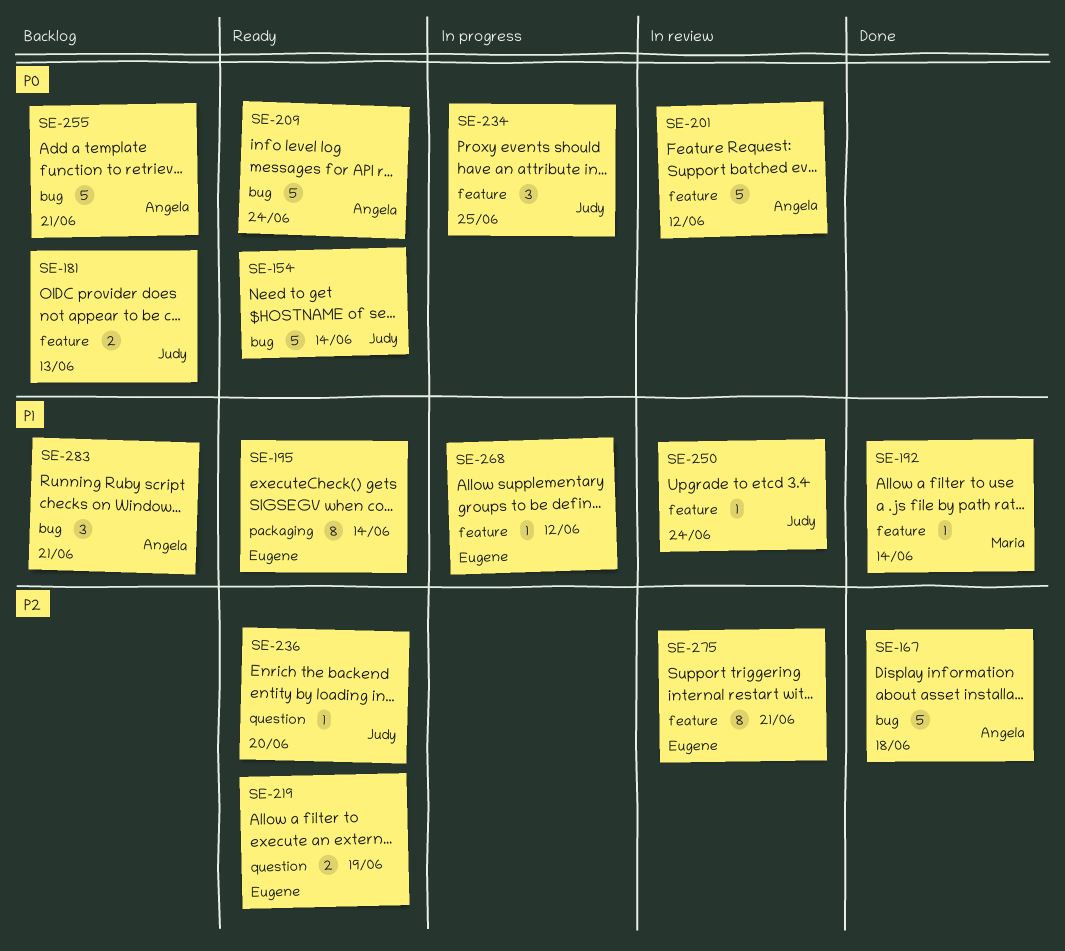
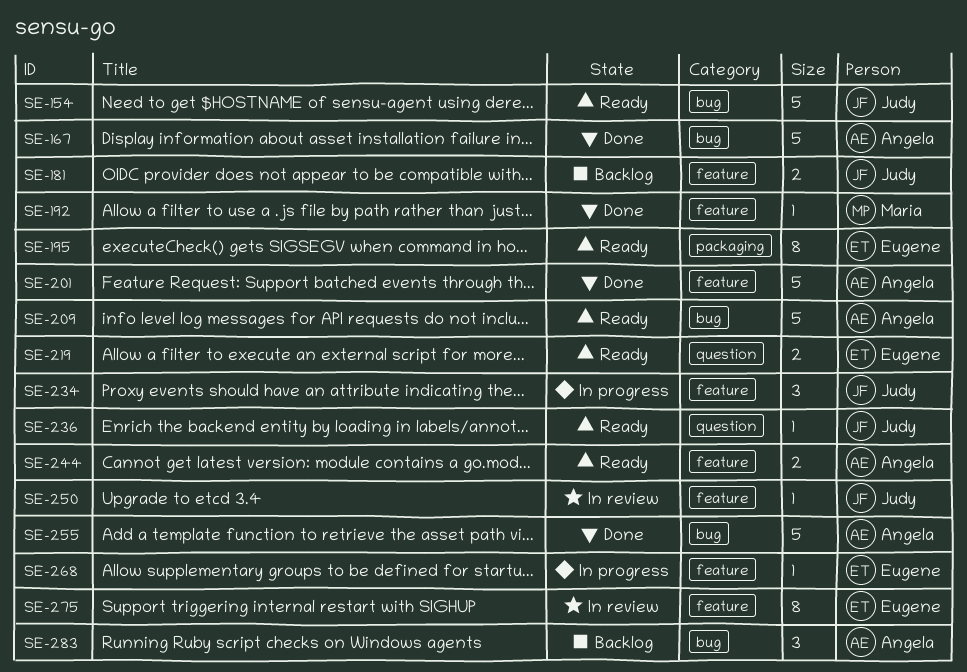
SE-201, status: In review -> Done
SE-244: none -> present
SE-255, status: Backlog -> Done

